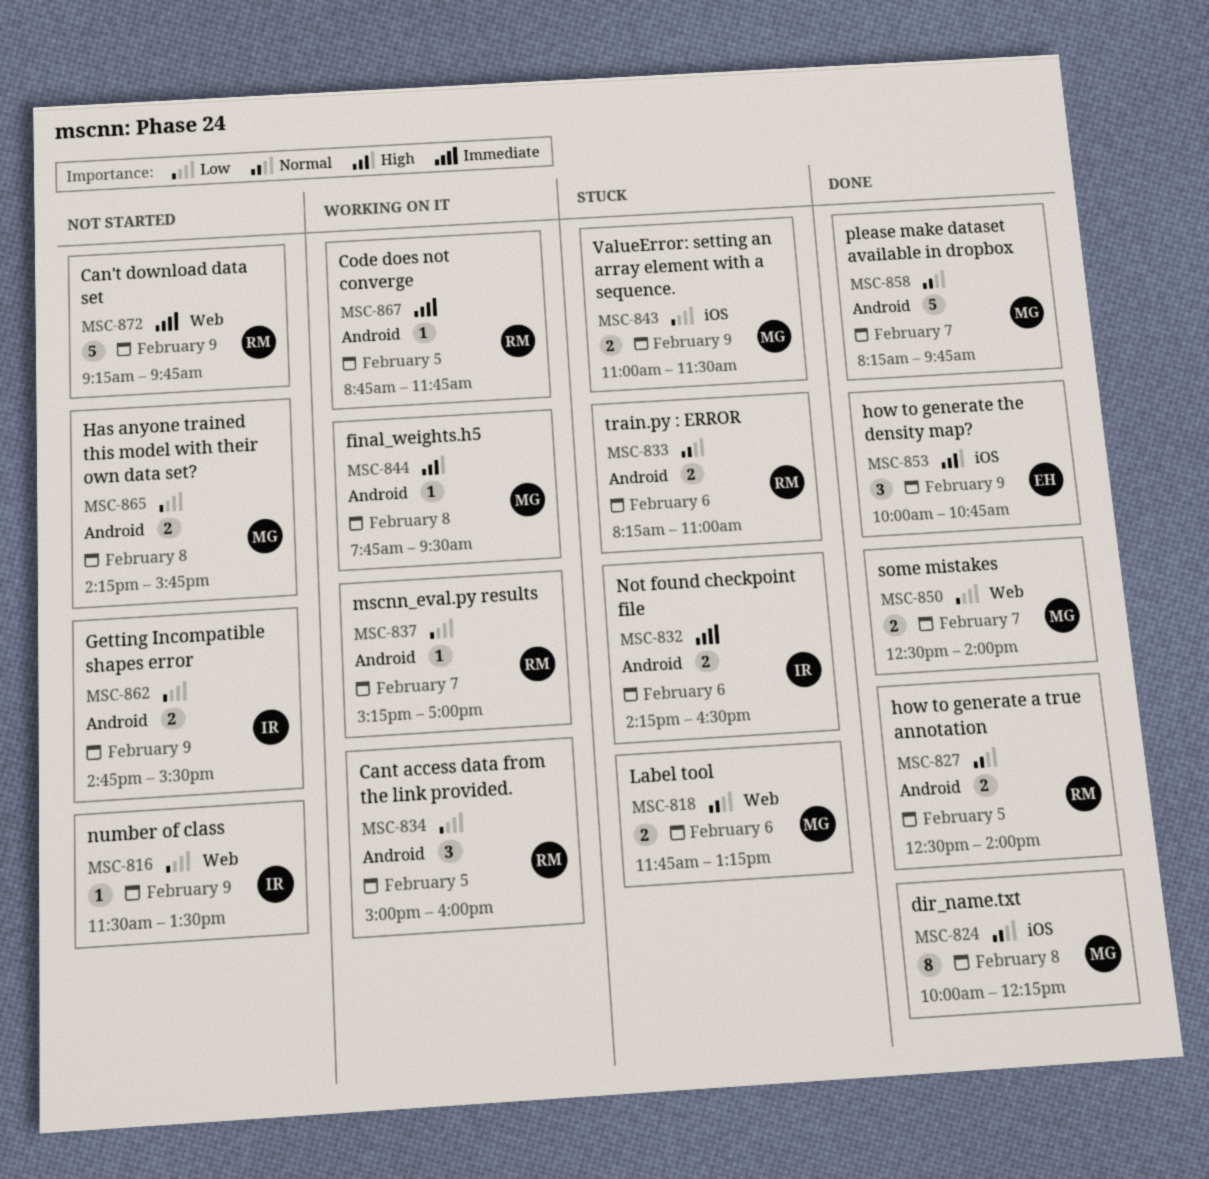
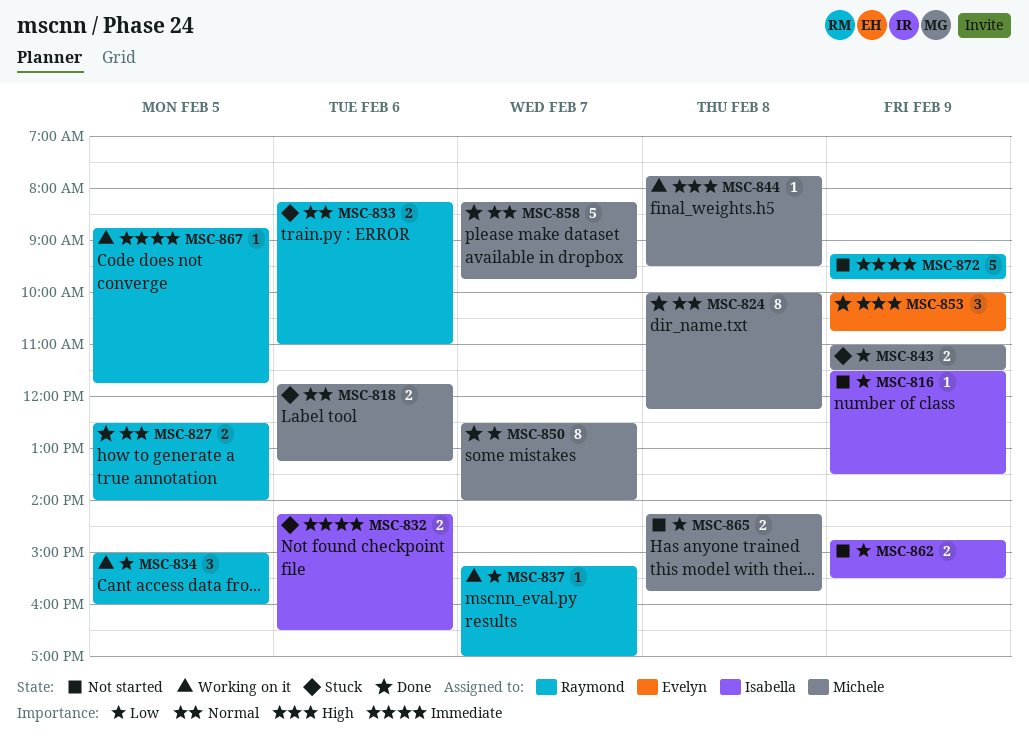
MSC-850, estimate: 2 -> 8

